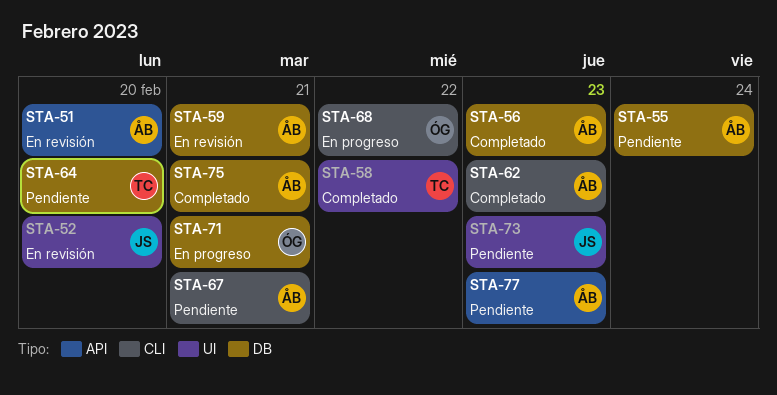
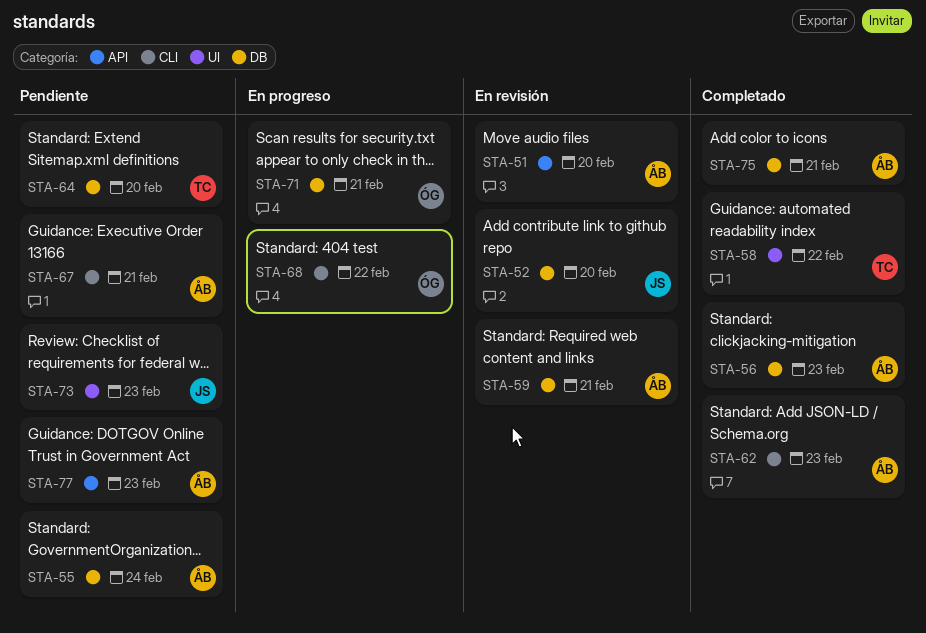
STA-52, label: UI -> DB

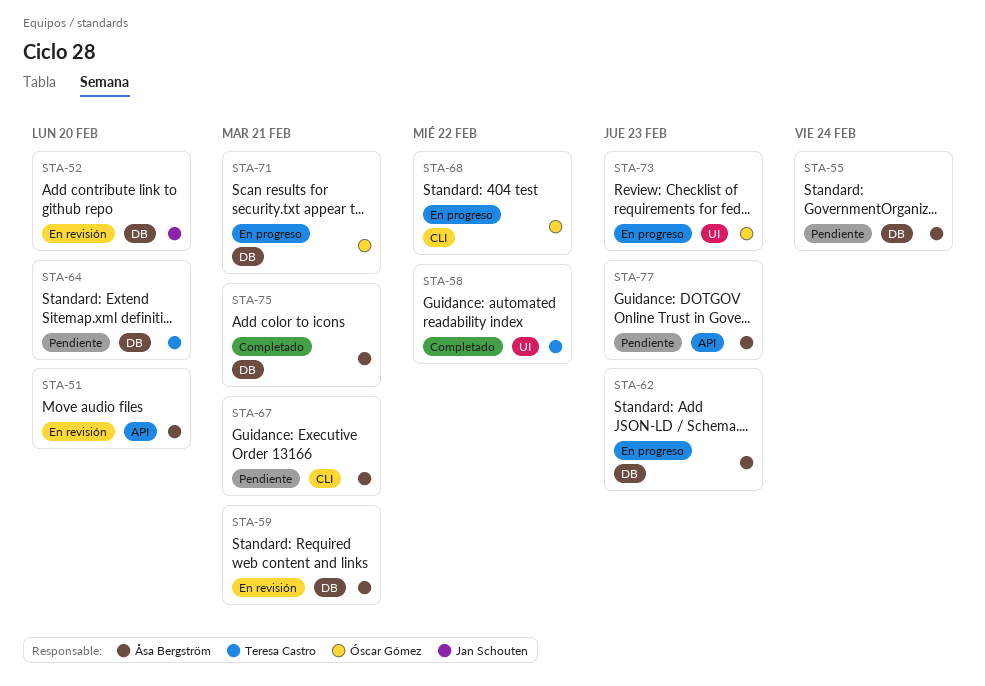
STA-56: present -> none
STA-62, status: Completado -> En progreso
STA-62, label: CLI -> DB
STA-73, status: Pendiente -> En progreso
STA-73, owner: Jan Schouten -> Óscar Gómez

